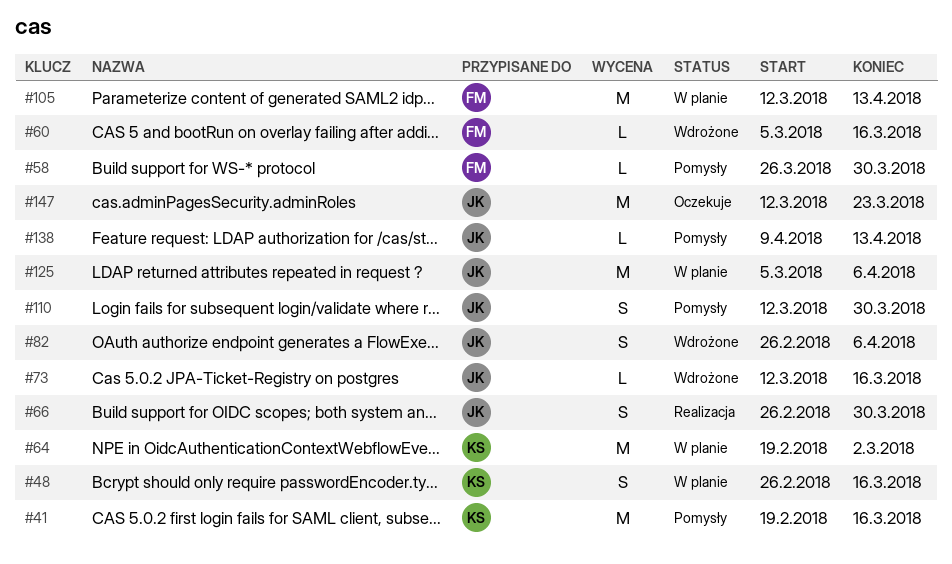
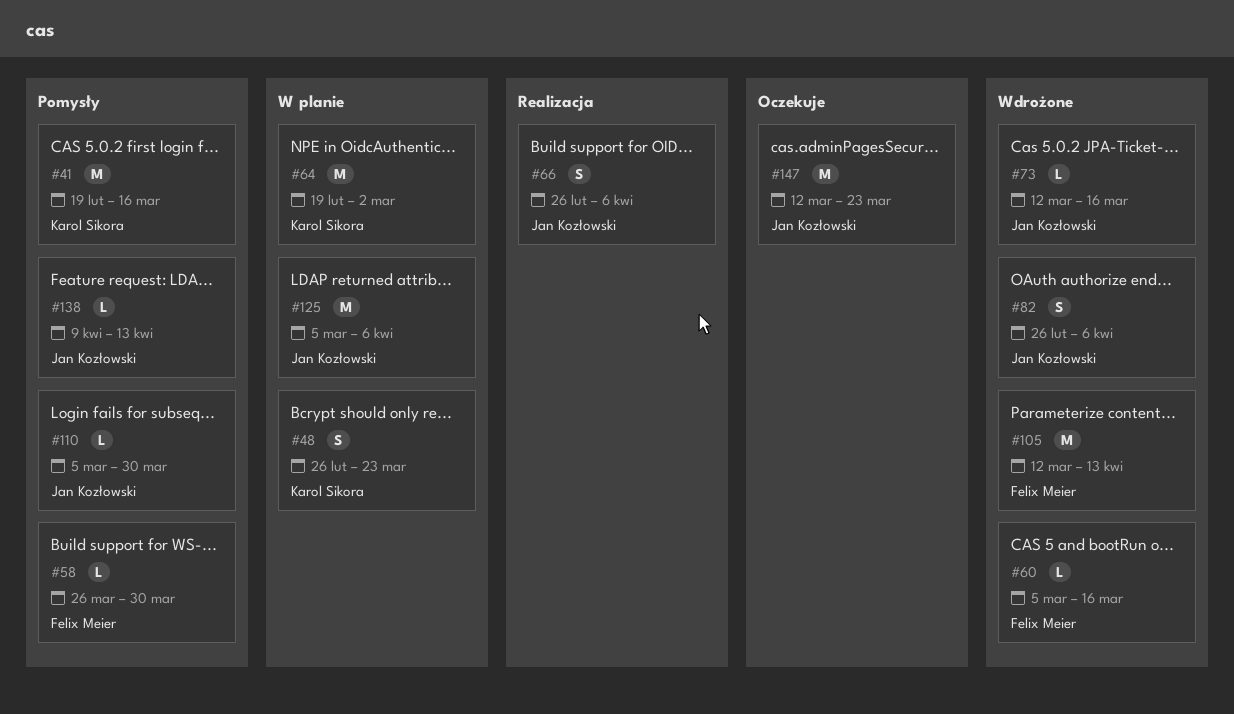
#48, due: Mar 16 -> Mar 23
#66, due: Mar 30 -> Apr 6
#105, status: W planie -> Wdrożone
#110, estimate: S -> L
#110, start: Mar 12 -> Mar 5

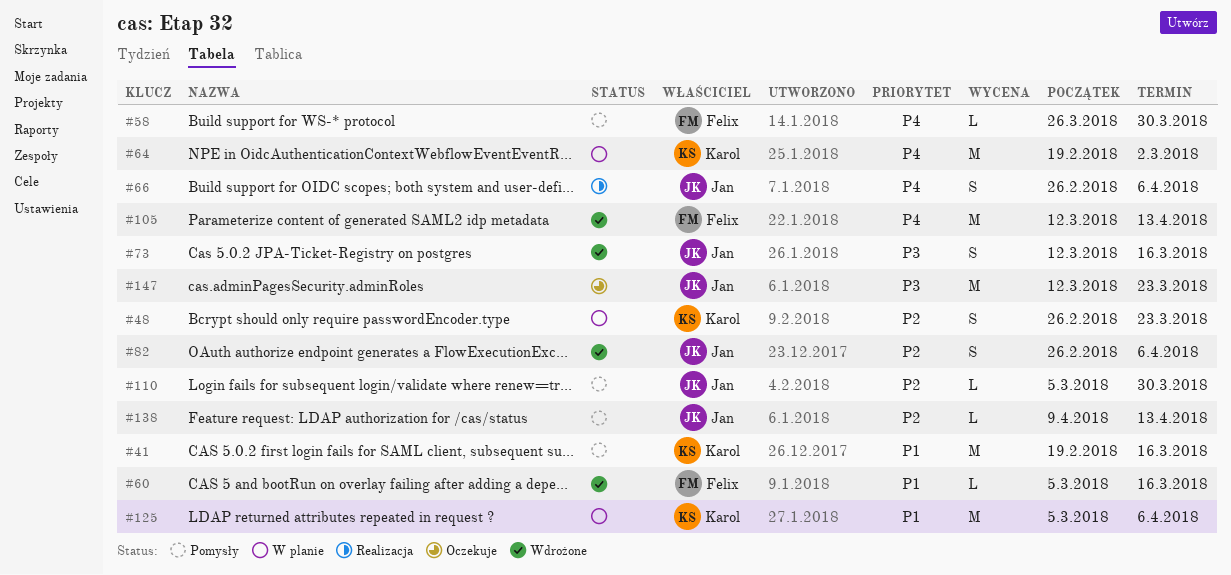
#73, estimate: L -> S
#125, owner: Jan Kozłowski -> Karol Sikora

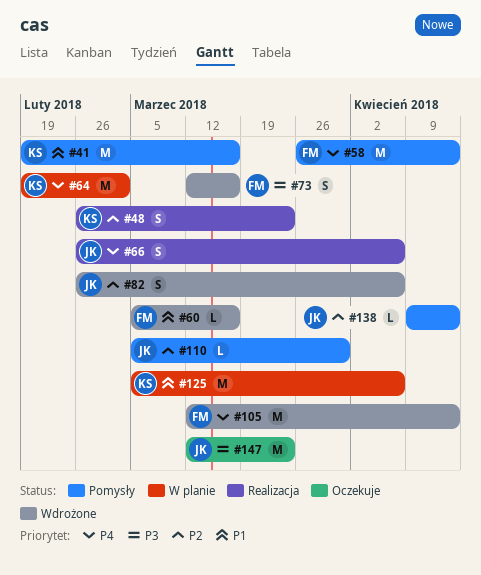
#48, status: W planie -> Realizacja
#58, estimate: L -> M
#58, due: Mar 30 -> Apr 13
#73, owner: Jan -> Felix

